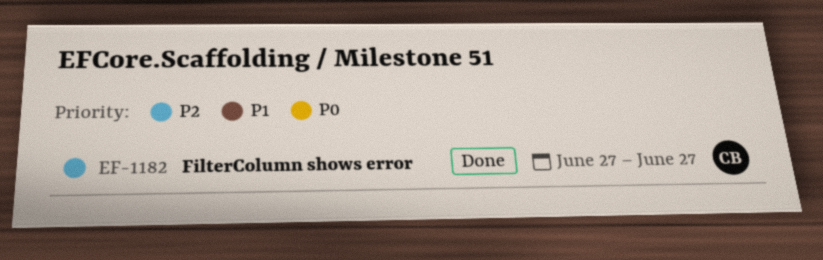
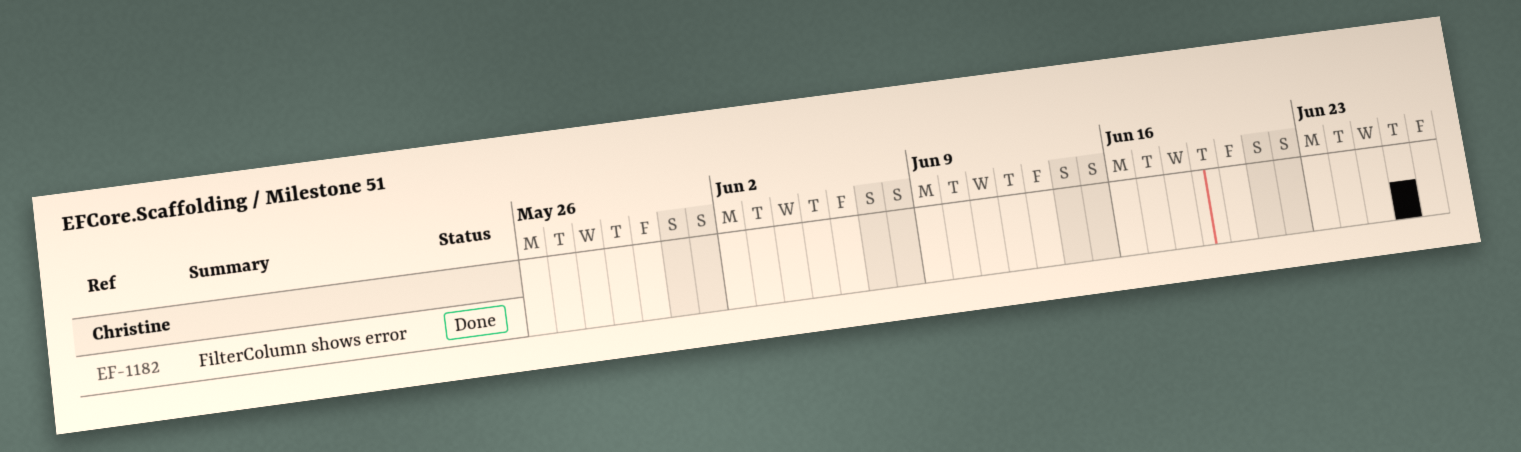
EF-1182, start: Jun 27 -> Jun 26
EF-1182, due: Jun 27 -> Jun 26

